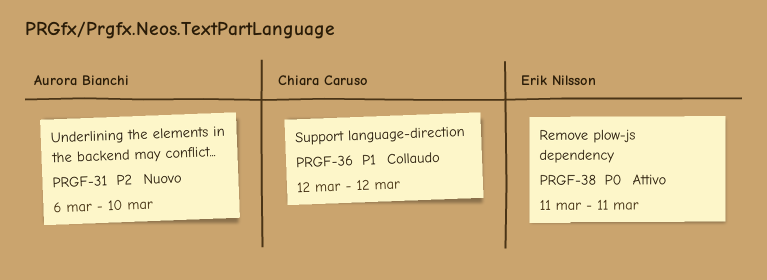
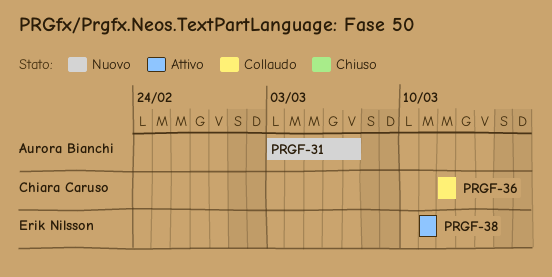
PRGF-31, start: Mar 6 -> Mar 3
PRGF-31, due: Mar 10 -> Mar 7

